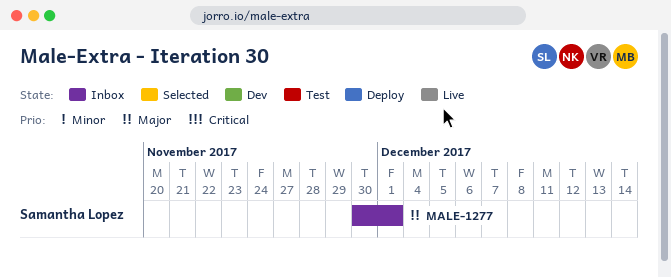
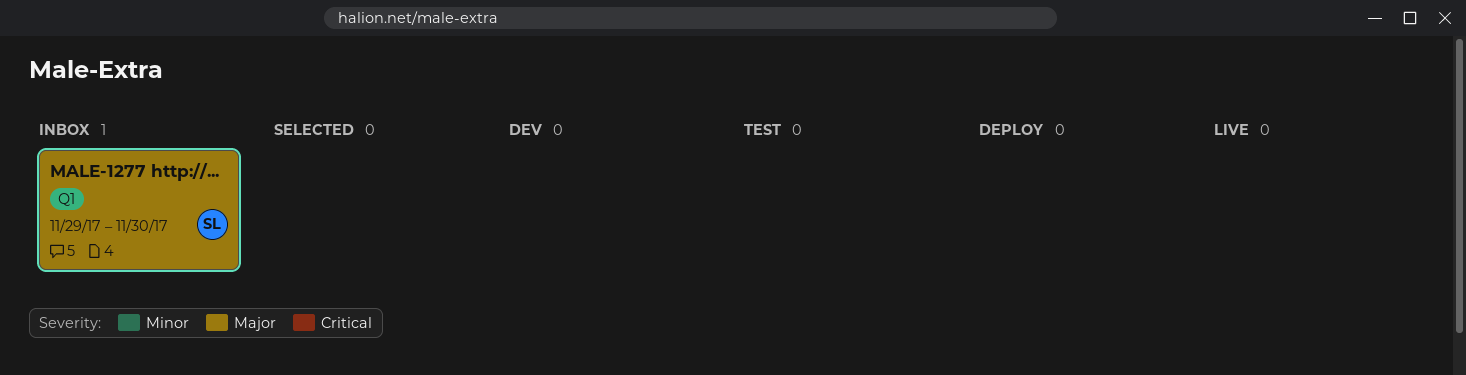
MALE-1277, start: Nov 30 -> Nov 29
MALE-1277, due: Dec 1 -> Nov 30

